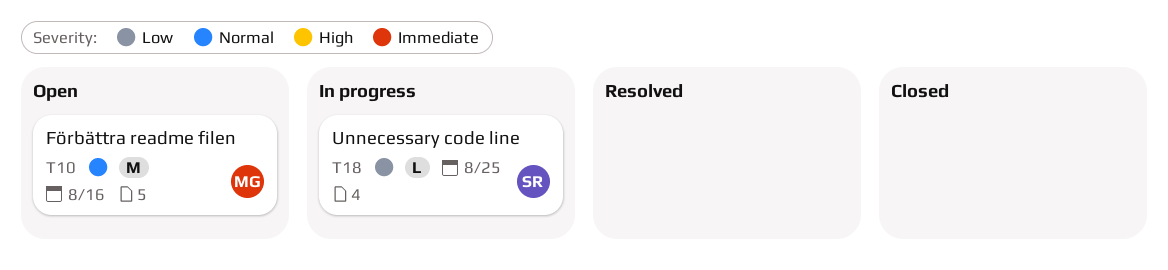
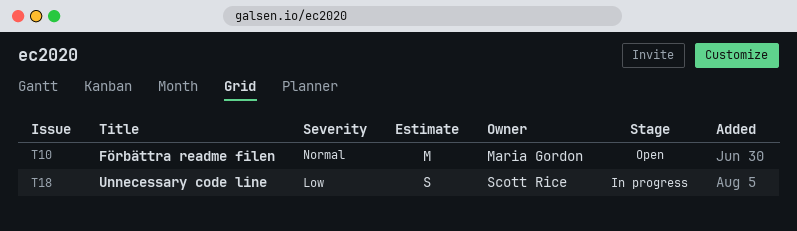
T18, estimate: L -> S

